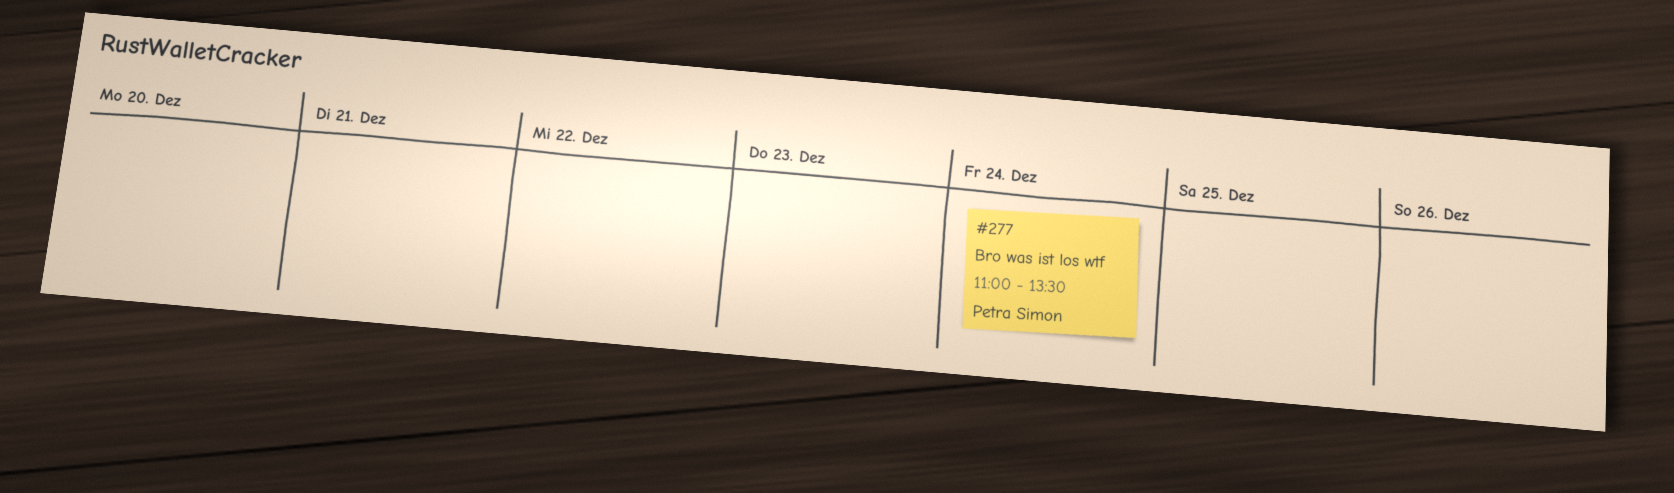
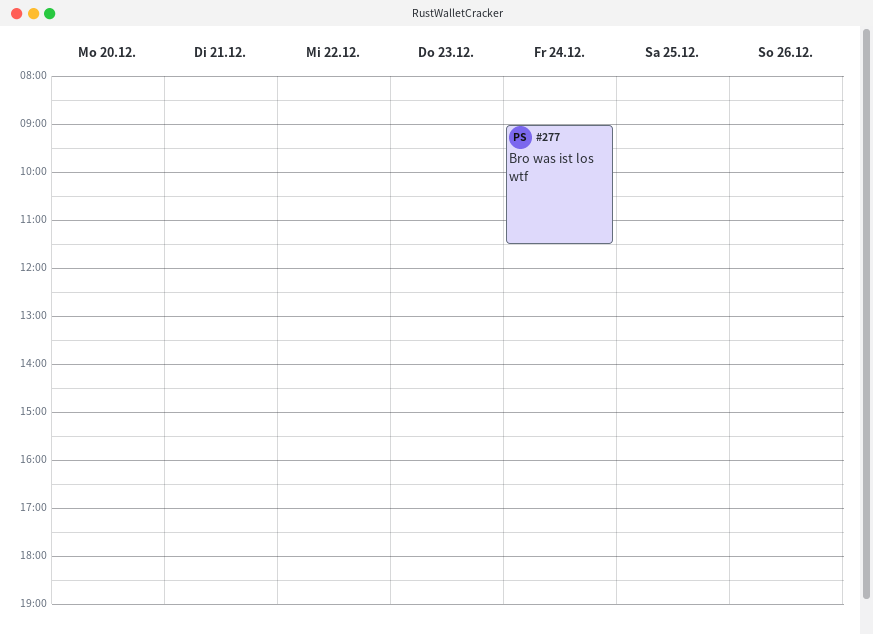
#277, begins: 11:00 -> 09:00
#277, ends: 13:30 -> 11:30

